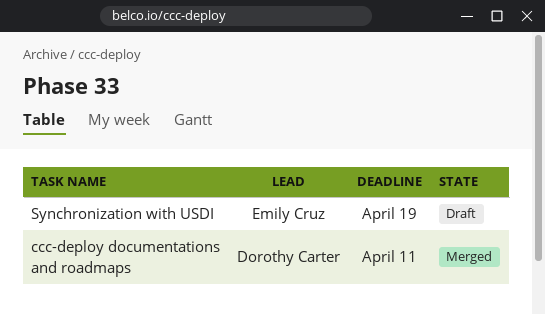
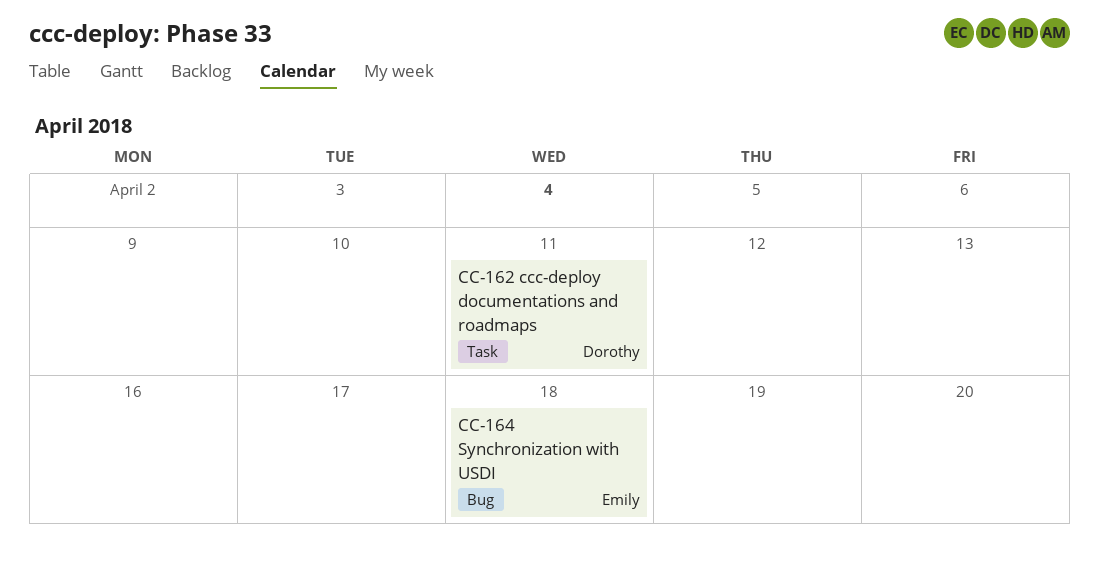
Synchronization with USDI, due: Apr 19 -> Apr 18

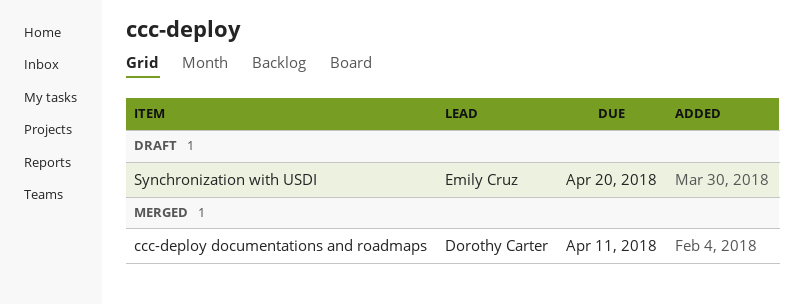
Synchronization with USDI, due: Apr 18 -> Apr 20

